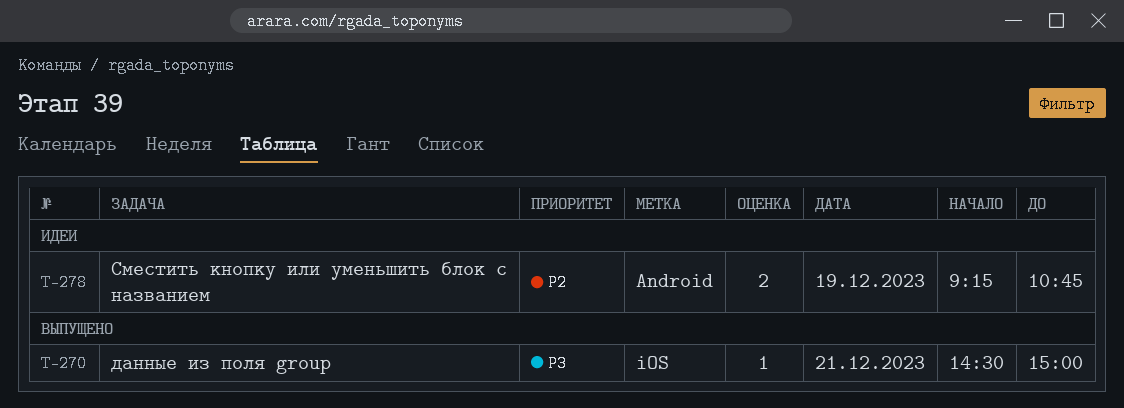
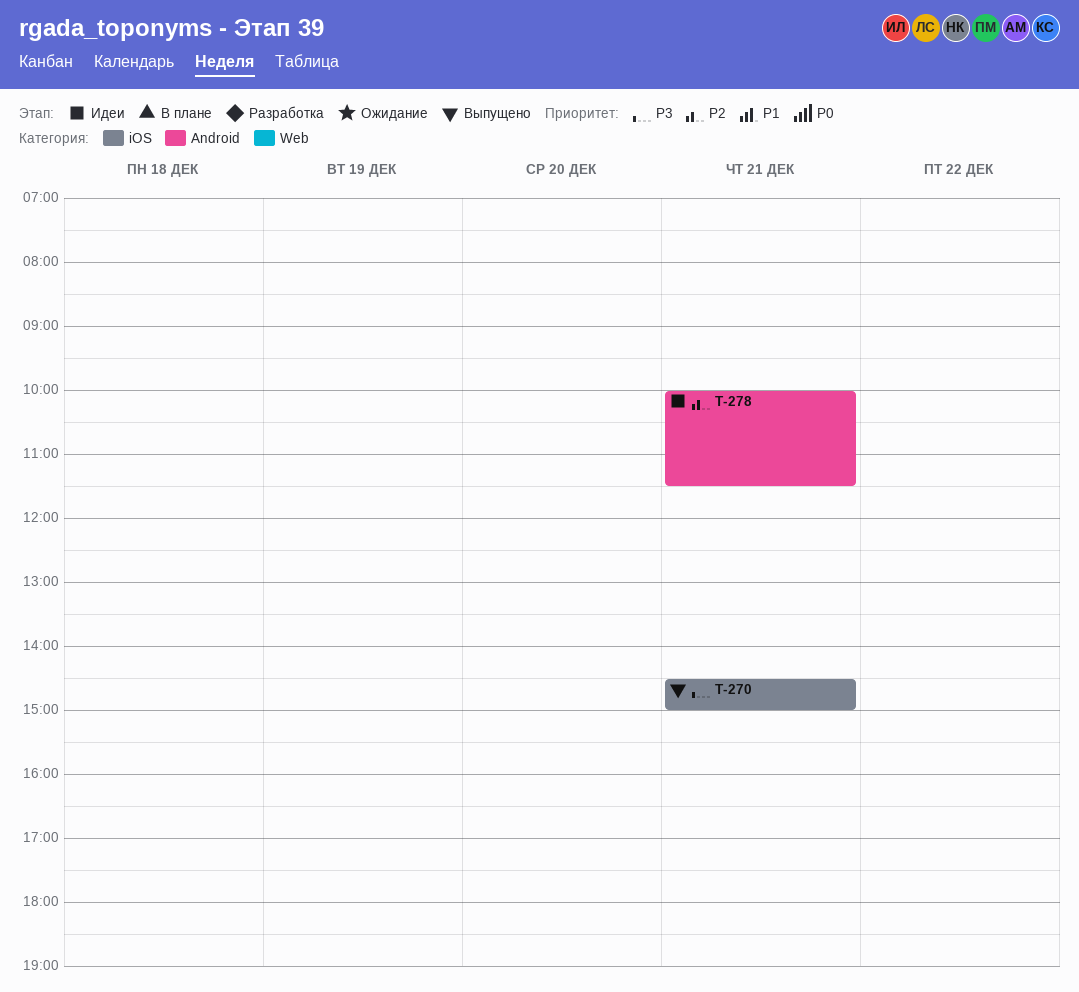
T-278, day: Dec 19 -> Dec 21
T-278, begins: 09:15 -> 10:00
T-278, ends: 10:45 -> 11:30

